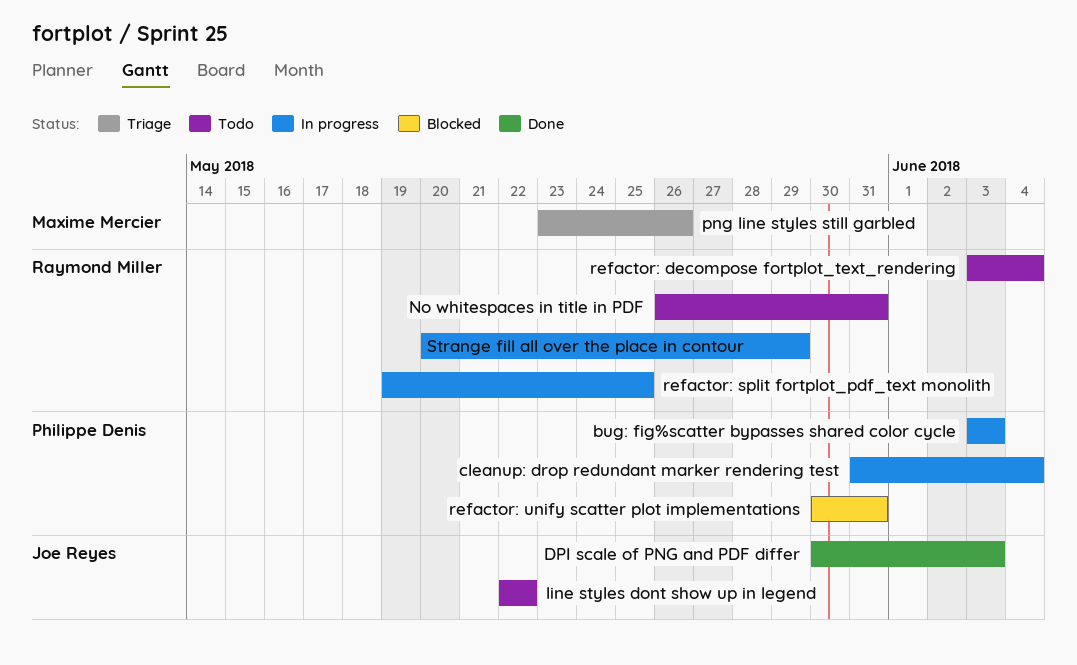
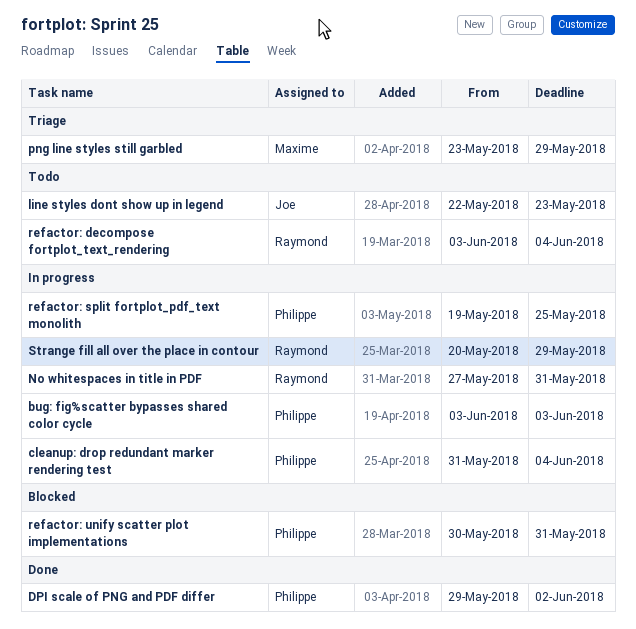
DPI scale of PNG and PDF differ, owner: Joe Reyes -> Philippe Denis
DPI scale of PNG and PDF differ, start: May 30 -> May 29
DPI scale of PNG and PDF differ, due: Jun 3 -> Jun 2
line styles dont show up in legend, due: May 22 -> May 23
No whitespaces in title in PDF, status: Todo -> In progress
No whitespaces in title in PDF, start: May 26 -> May 27
png line styles still garbled, due: May 26 -> May 29
refactor: split fortplot_pdf_text monolith, owner: Raymond Miller -> Philippe Denis

